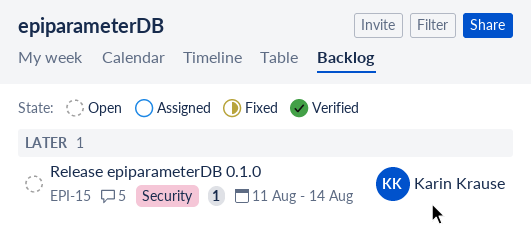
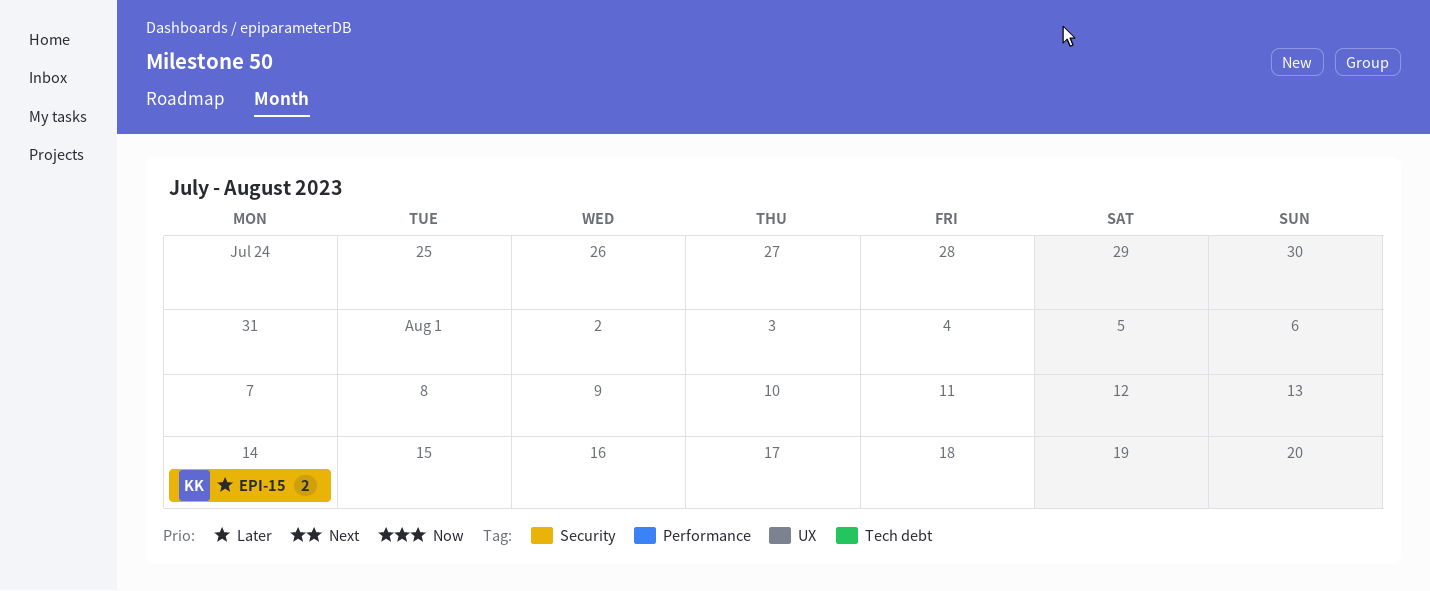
EPI-15, estimate: 1 -> 2
EPI-15, start: Aug 11 -> Aug 14

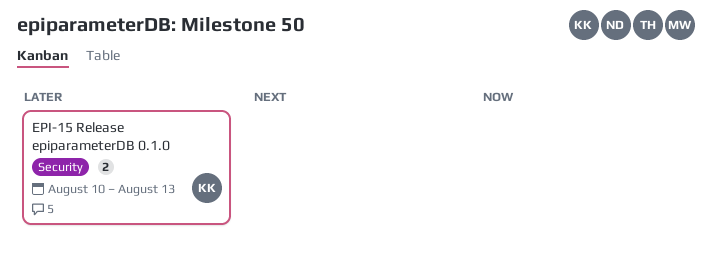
EPI-15, start: Aug 14 -> Aug 10
EPI-15, due: Aug 14 -> Aug 13

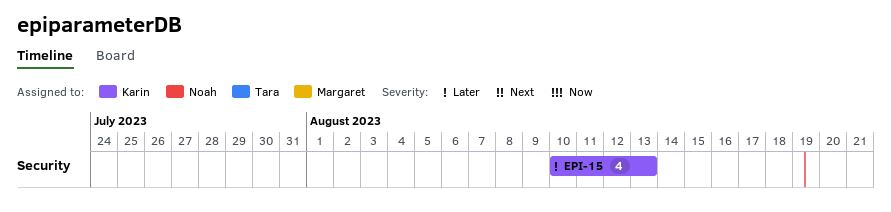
EPI-15, estimate: 2 -> 4

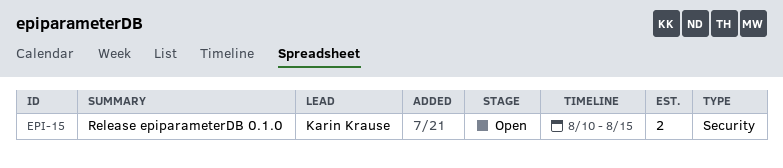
EPI-15, estimate: 4 -> 2
EPI-15, due: Aug 13 -> Aug 15

